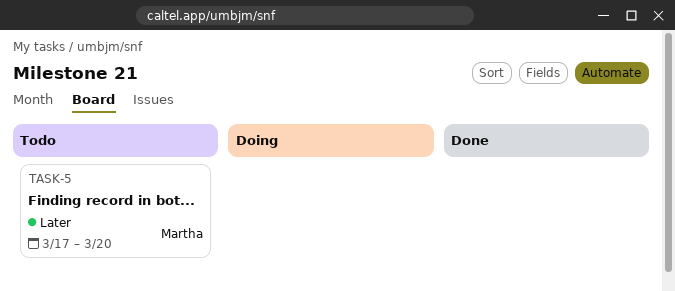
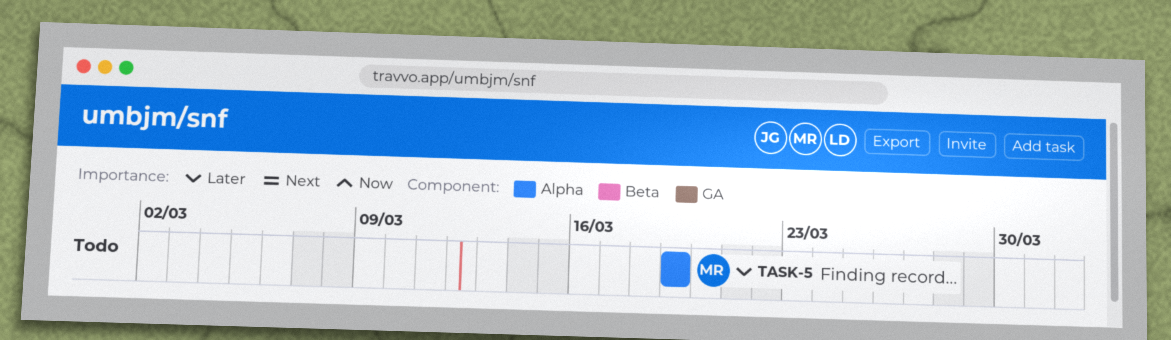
TASK-5, start: Mar 17 -> Mar 19
TASK-5, due: Mar 20 -> Mar 19

